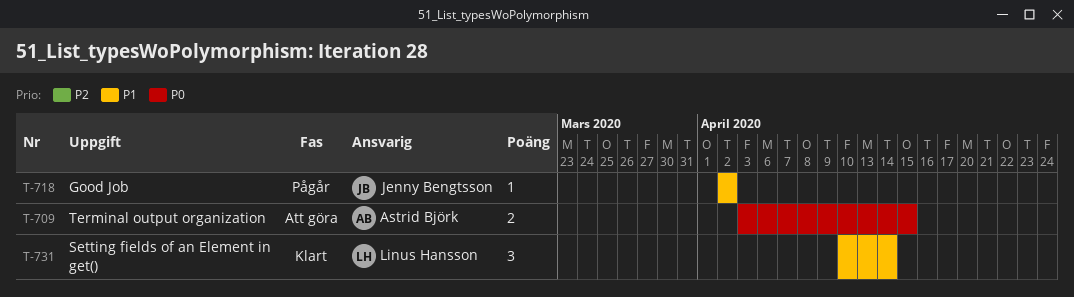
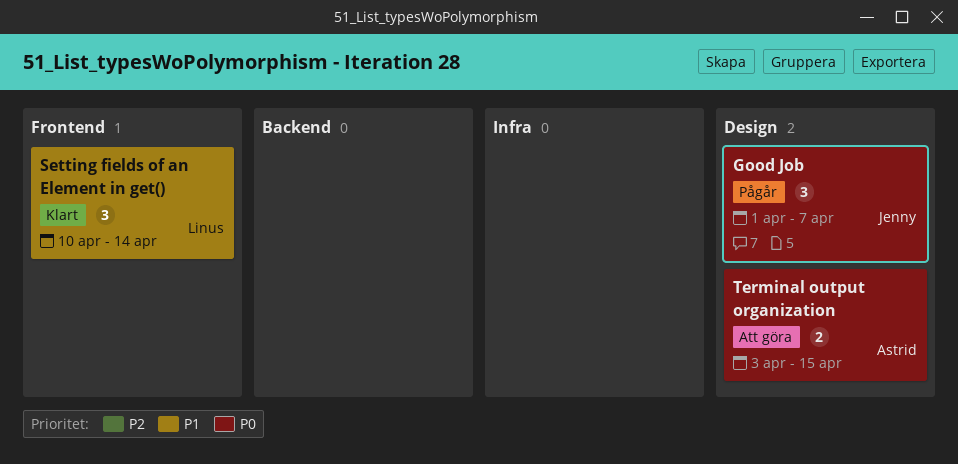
Good Job, priority: P1 -> P0
Good Job, estimate: 1 -> 3
Good Job, start: Apr 2 -> Apr 1
Good Job, due: Apr 2 -> Apr 7

